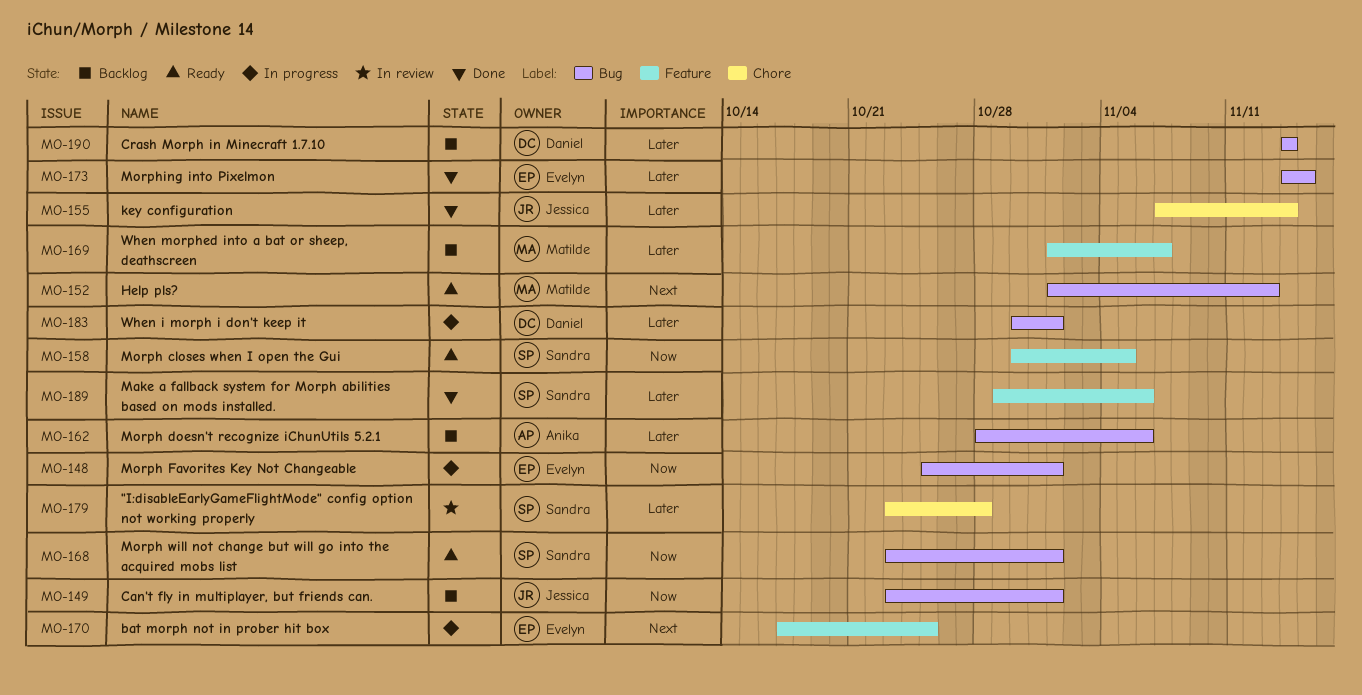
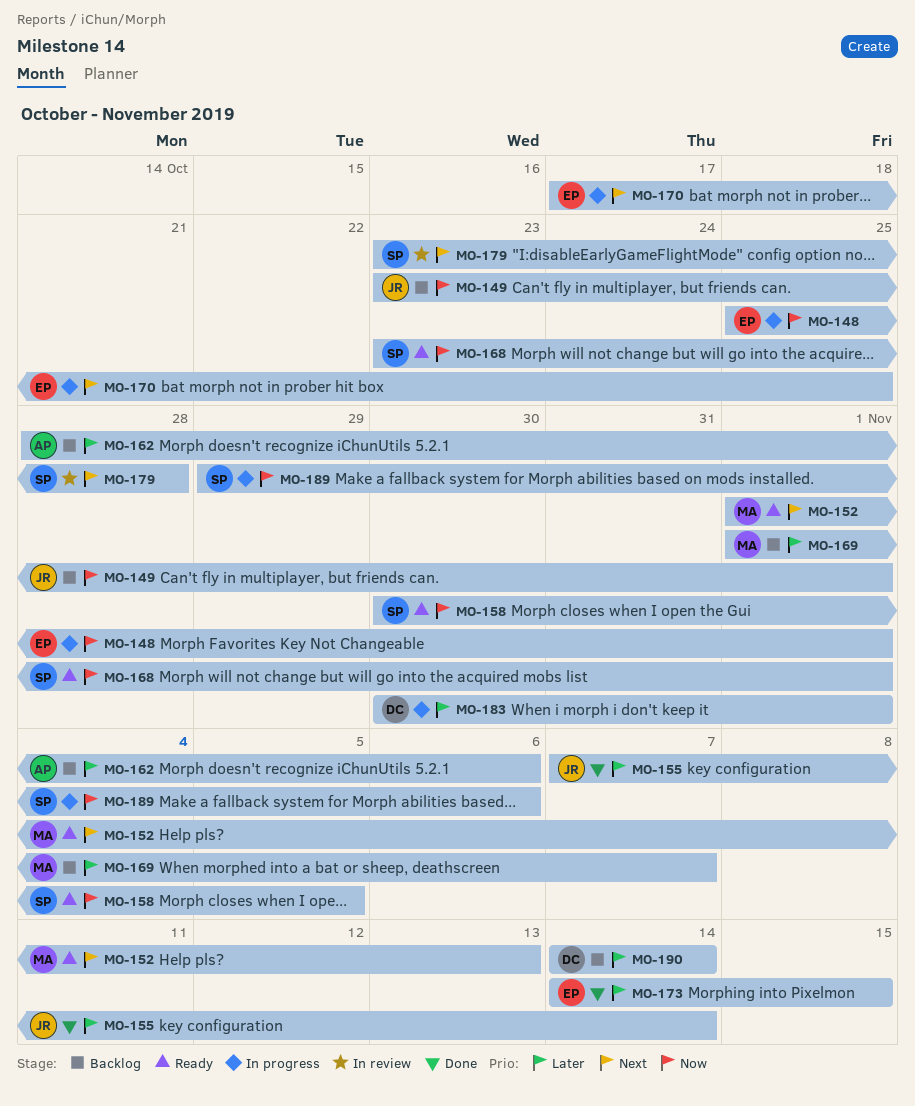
MO-179, priority: Later -> Next
MO-189, status: Done -> In progress
MO-189, priority: Later -> Now

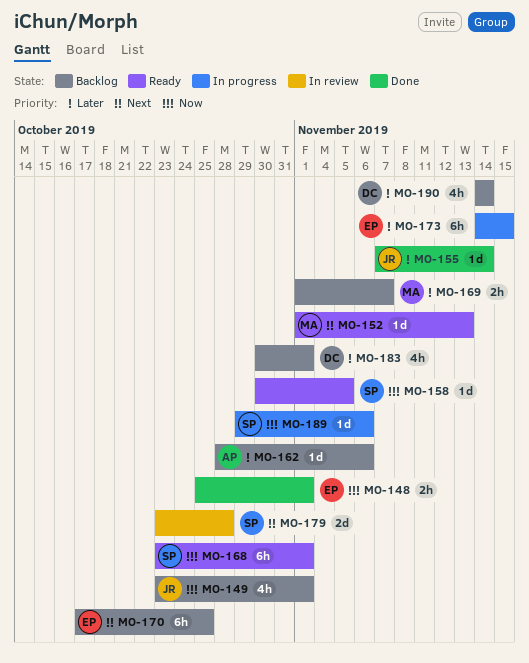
MO-148, status: In progress -> Done
MO-170, status: In progress -> Backlog
MO-173, status: Done -> In progress
MO-183, status: In progress -> Backlog

